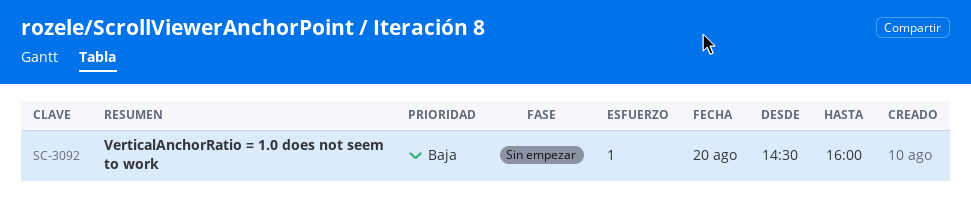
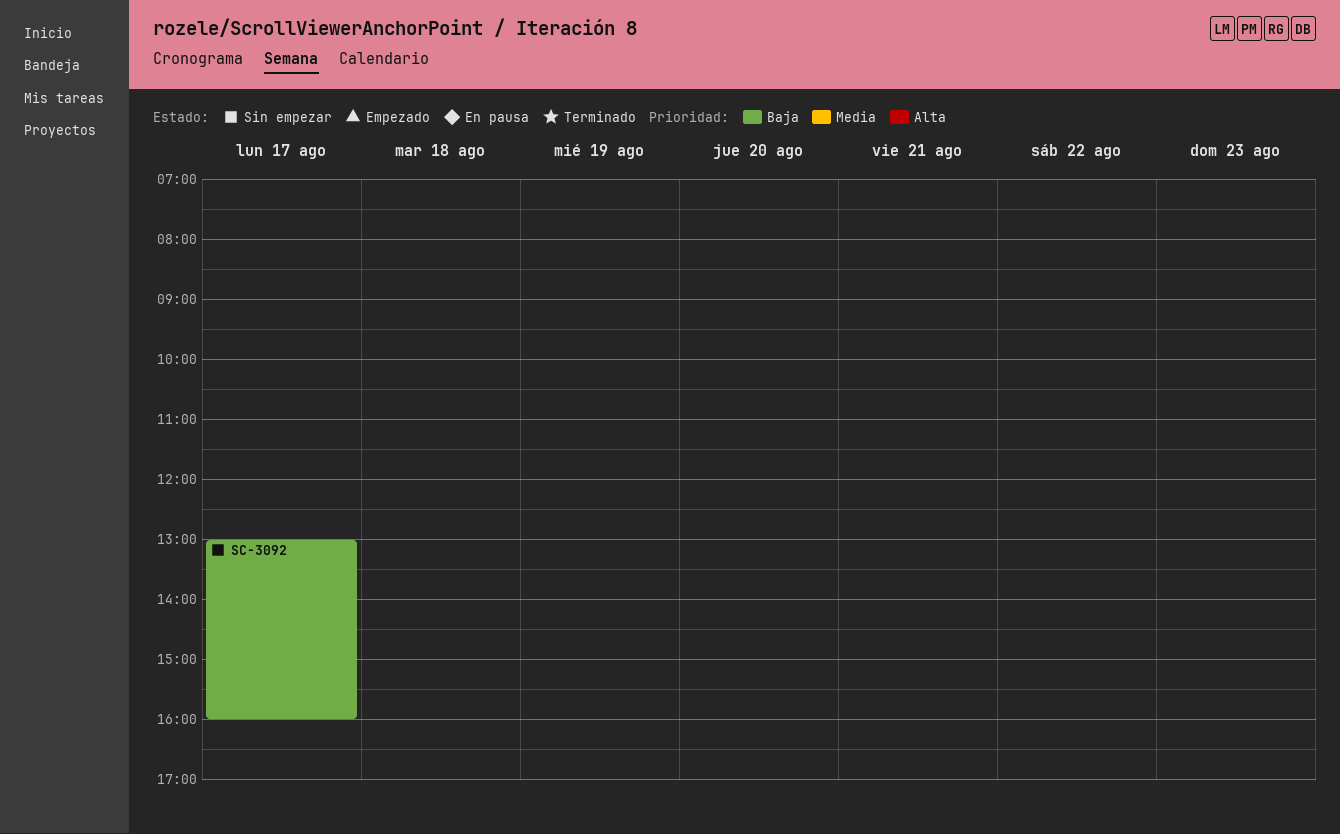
SC-3092, day: Aug 20 -> Aug 17
SC-3092, begins: 14:30 -> 13:00

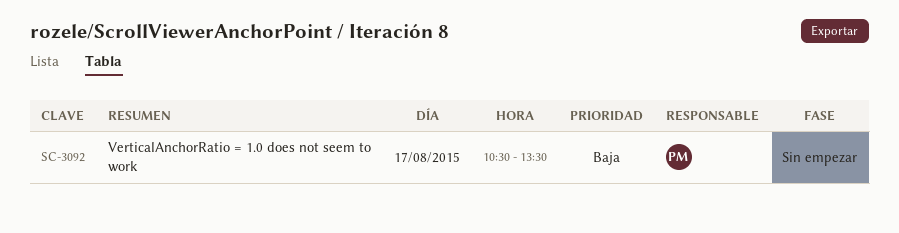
SC-3092, begins: 13:00 -> 10:30
SC-3092, ends: 16:00 -> 13:30

